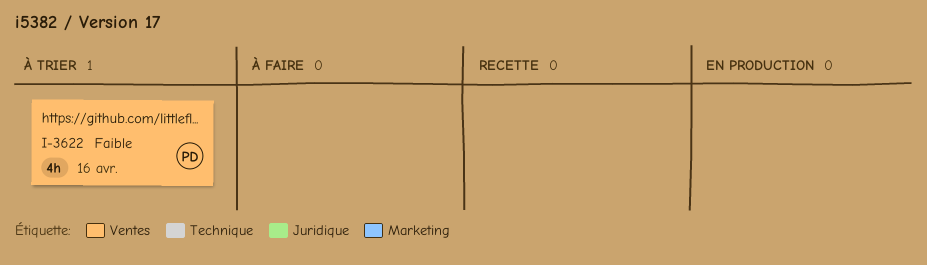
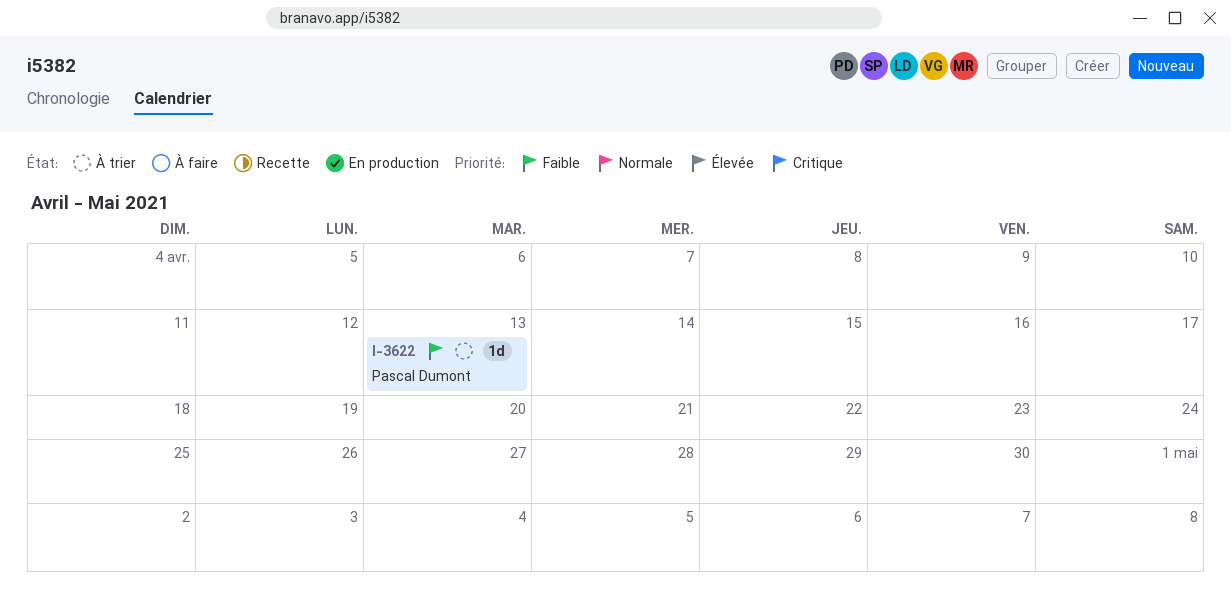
I-3622, estimate: 4h -> 1d
I-3622, due: Apr 16 -> Apr 13

